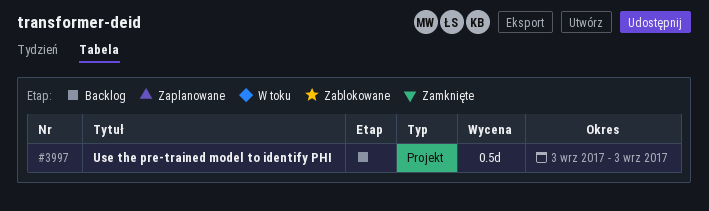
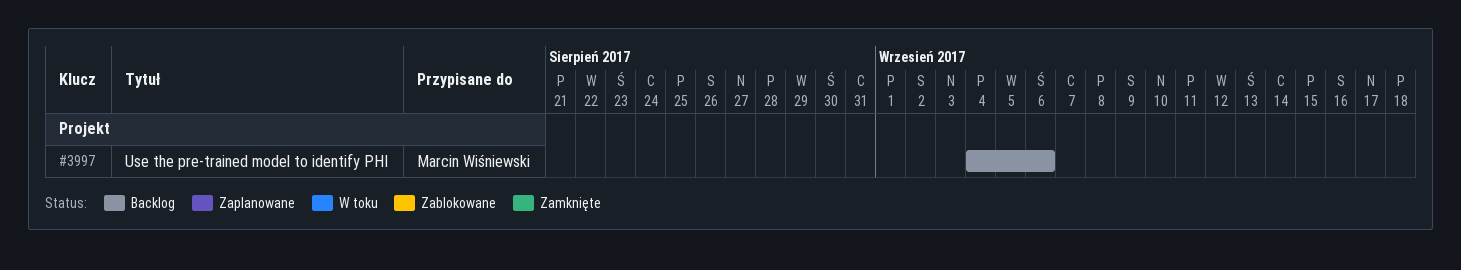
#3997, start: Sep 3 -> Sep 4
#3997, due: Sep 3 -> Sep 6

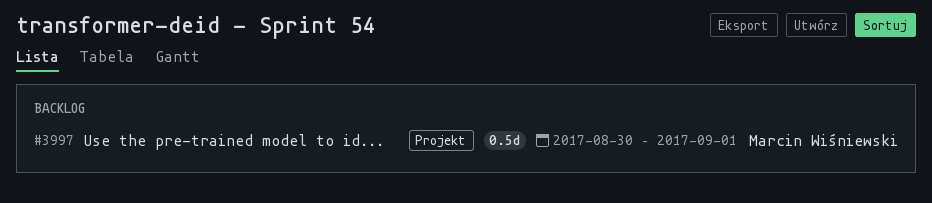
#3997, start: Sep 4 -> Aug 30
#3997, due: Sep 6 -> Sep 1

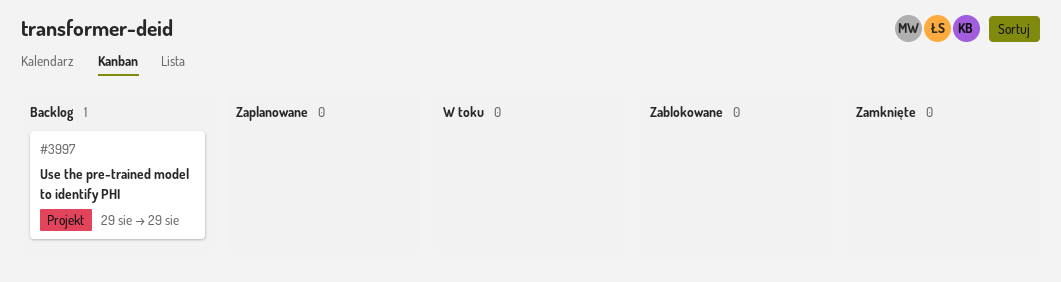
#3997, start: Aug 30 -> Aug 29
#3997, due: Sep 1 -> Aug 29

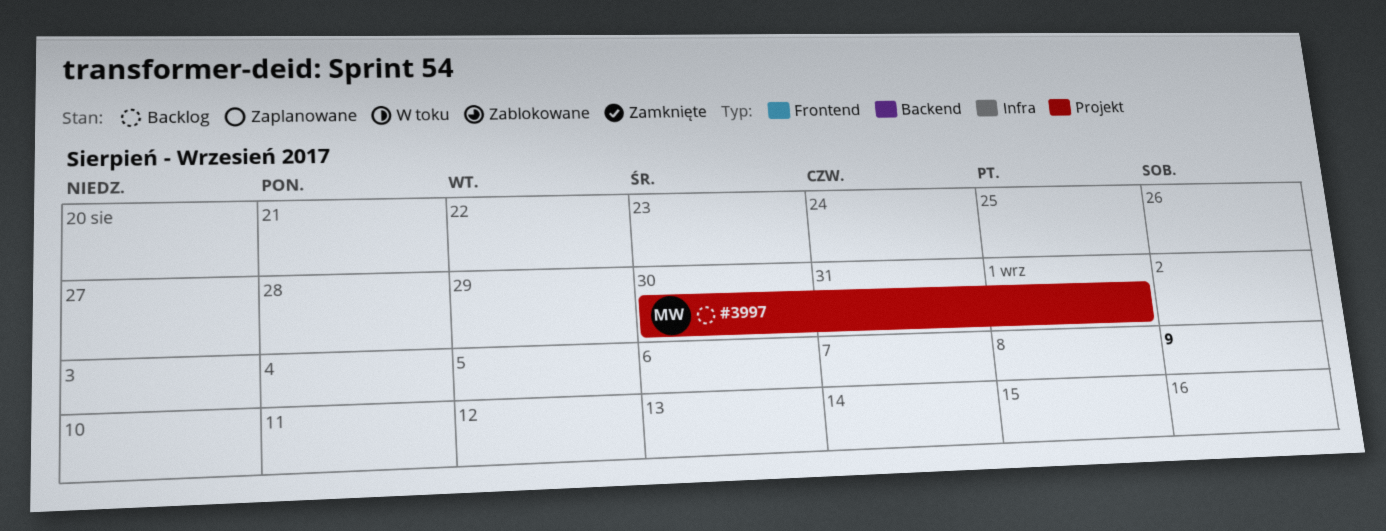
#3997, start: Aug 29 -> Aug 30
#3997, due: Aug 29 -> Sep 1

